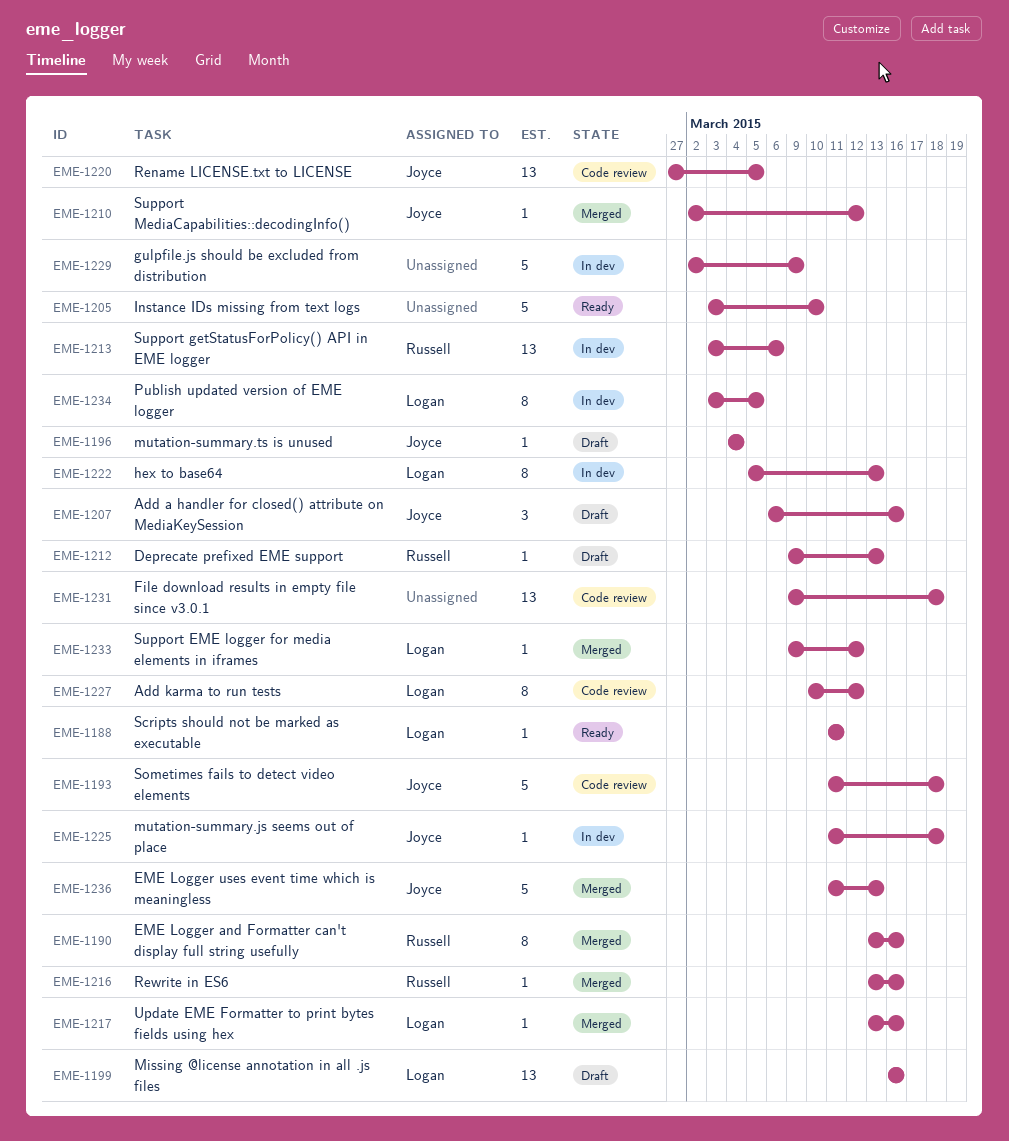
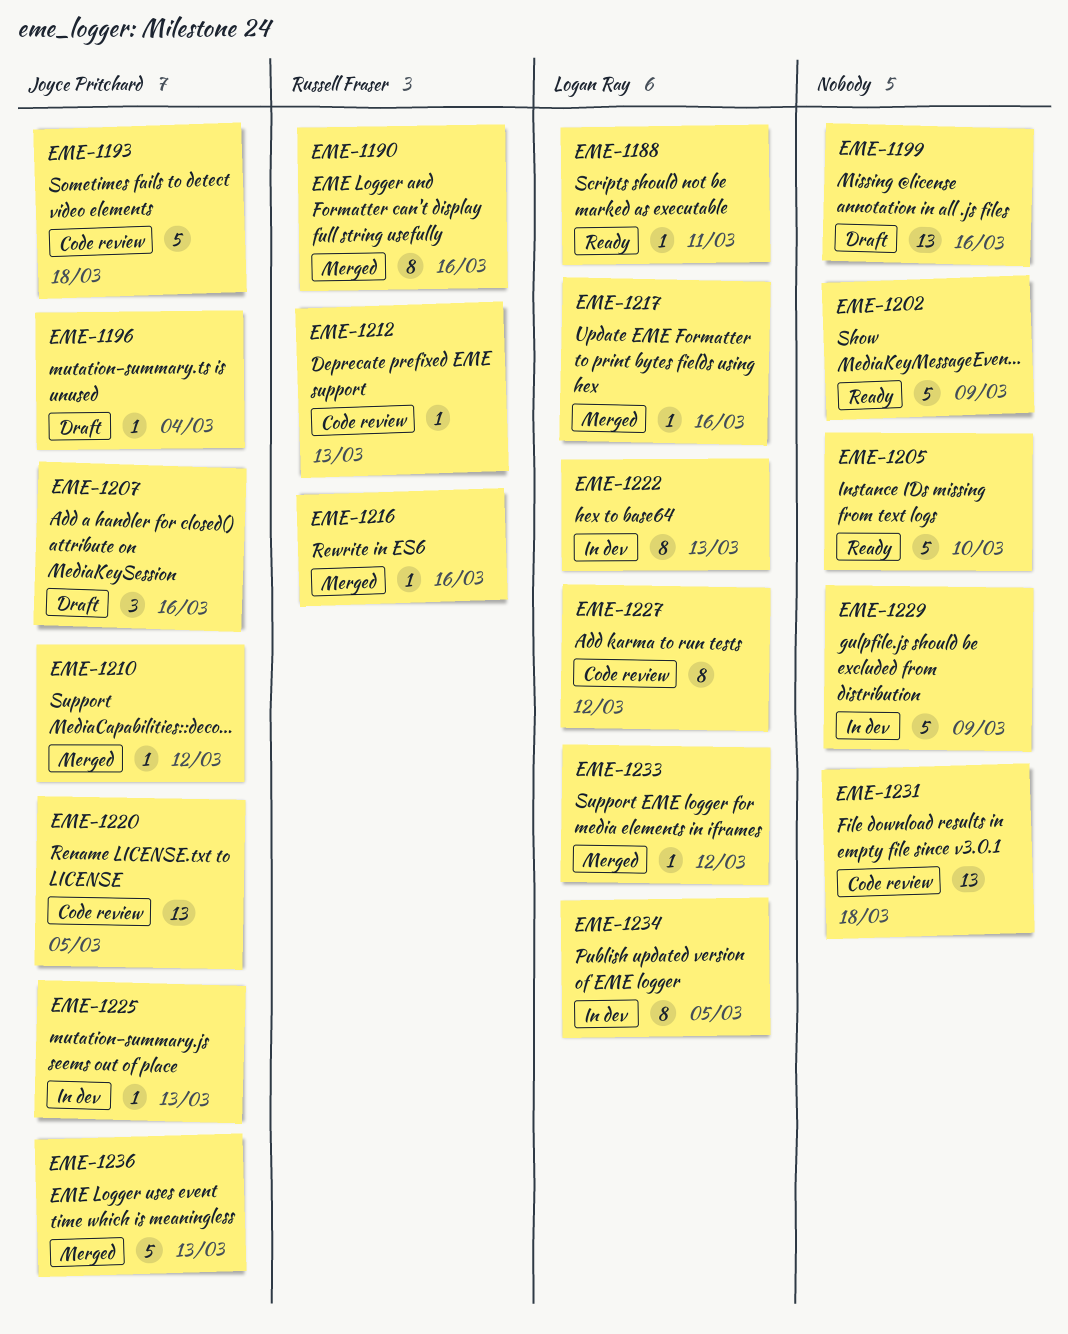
EME-1199, owner: Logan Ray -> none
EME-1202: none -> present
EME-1212, status: Draft -> Code review
EME-1213: present -> none
EME-1225, due: Mar 18 -> Mar 13

